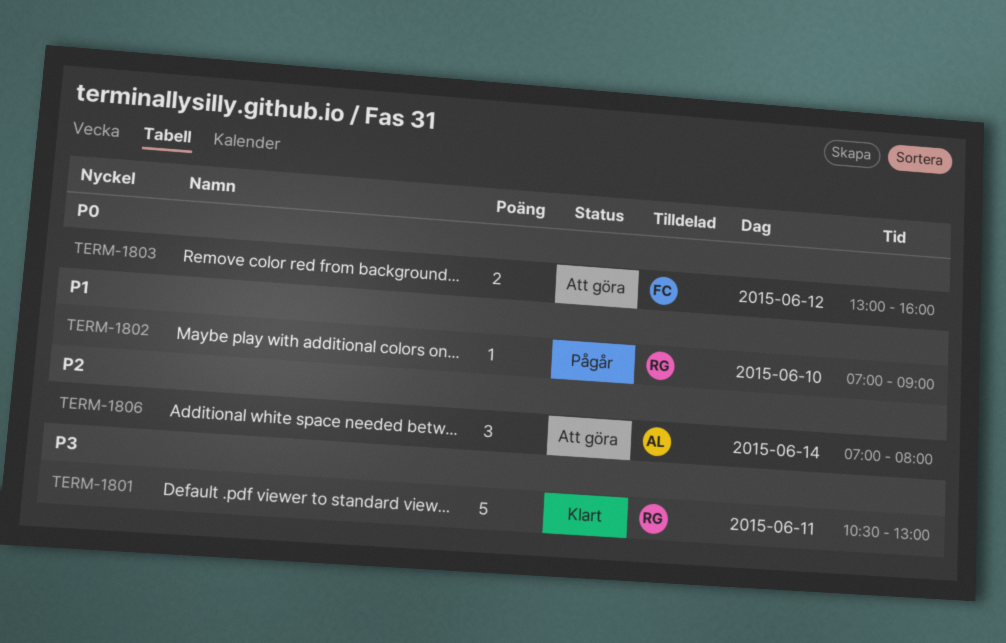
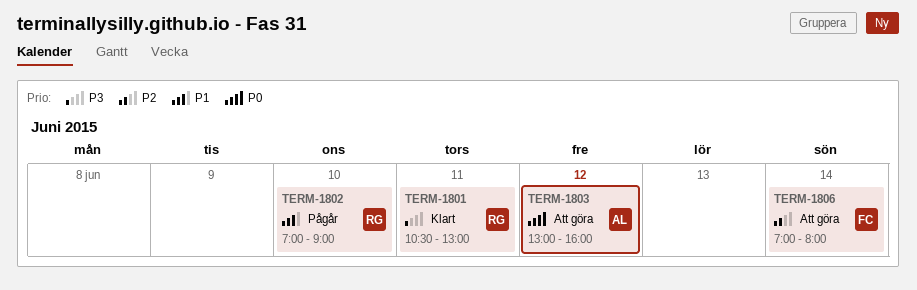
TERM-1803, owner: FC -> AL
TERM-1806, owner: AL -> FC

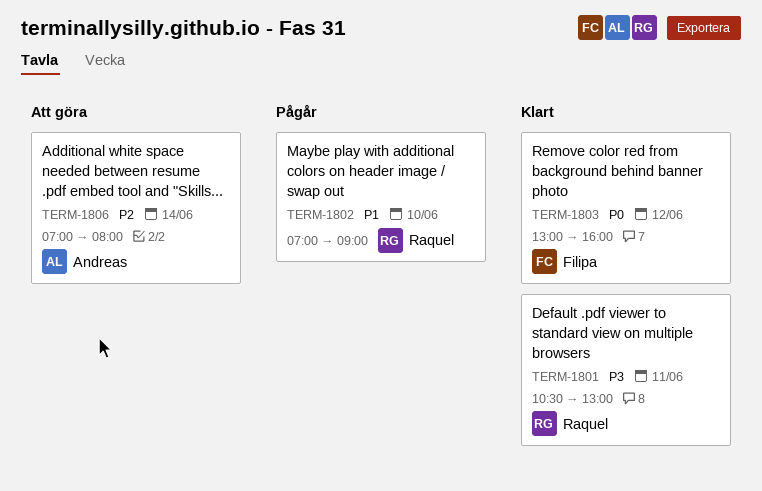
TERM-1803, status: Att göra -> Klart
TERM-1803, owner: Andreas -> Filipa
TERM-1806, owner: Filipa -> Andreas

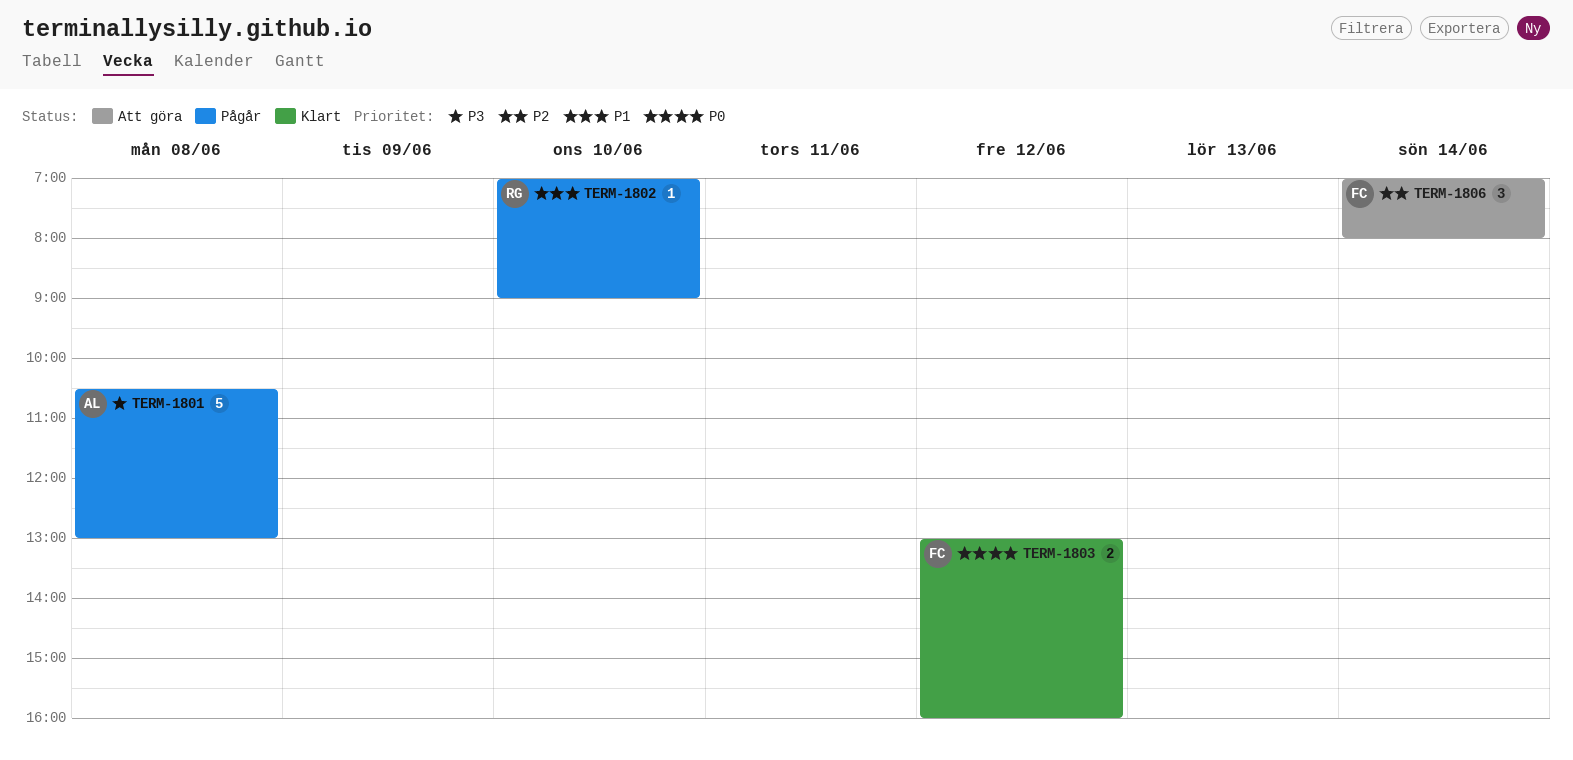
TERM-1801, status: Klart -> Pågår
TERM-1801, owner: Raquel -> Andreas
TERM-1801, day: Jun 11 -> Jun 8
TERM-1806, owner: Andreas -> Filipa

